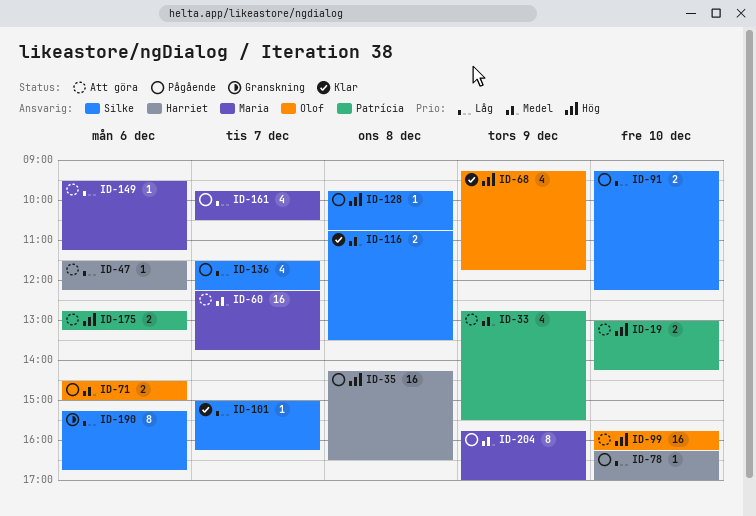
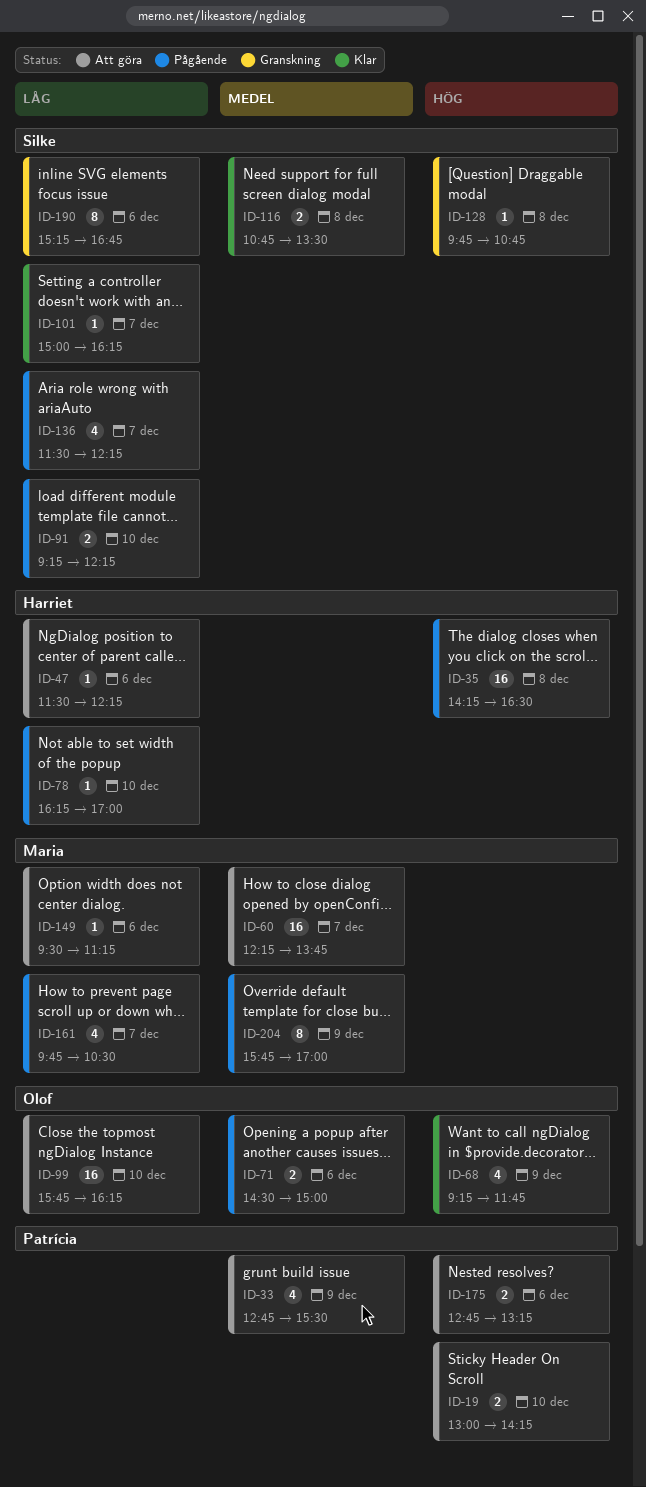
ID-99, priority: Hög -> Låg
ID-128, status: Pågående -> Granskning

